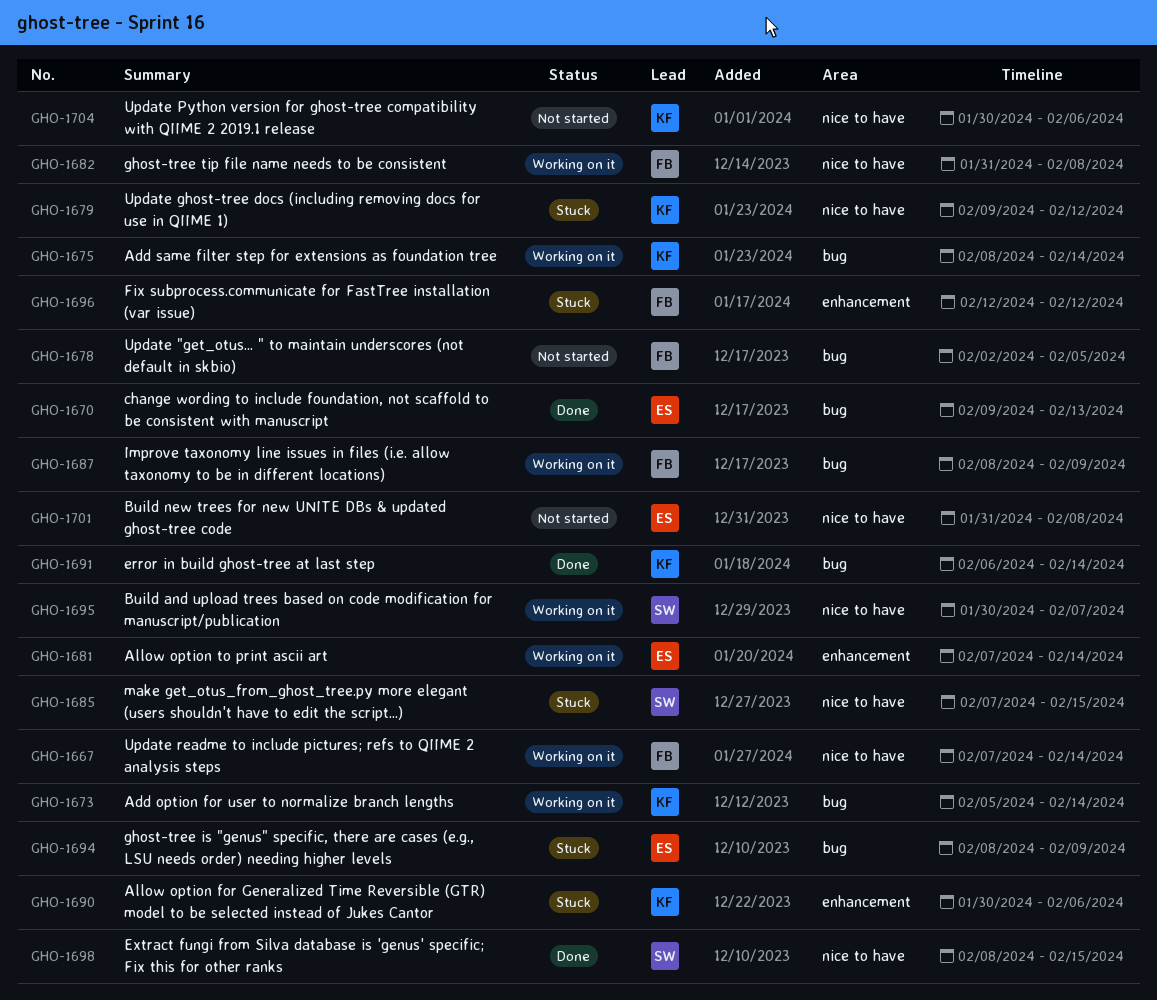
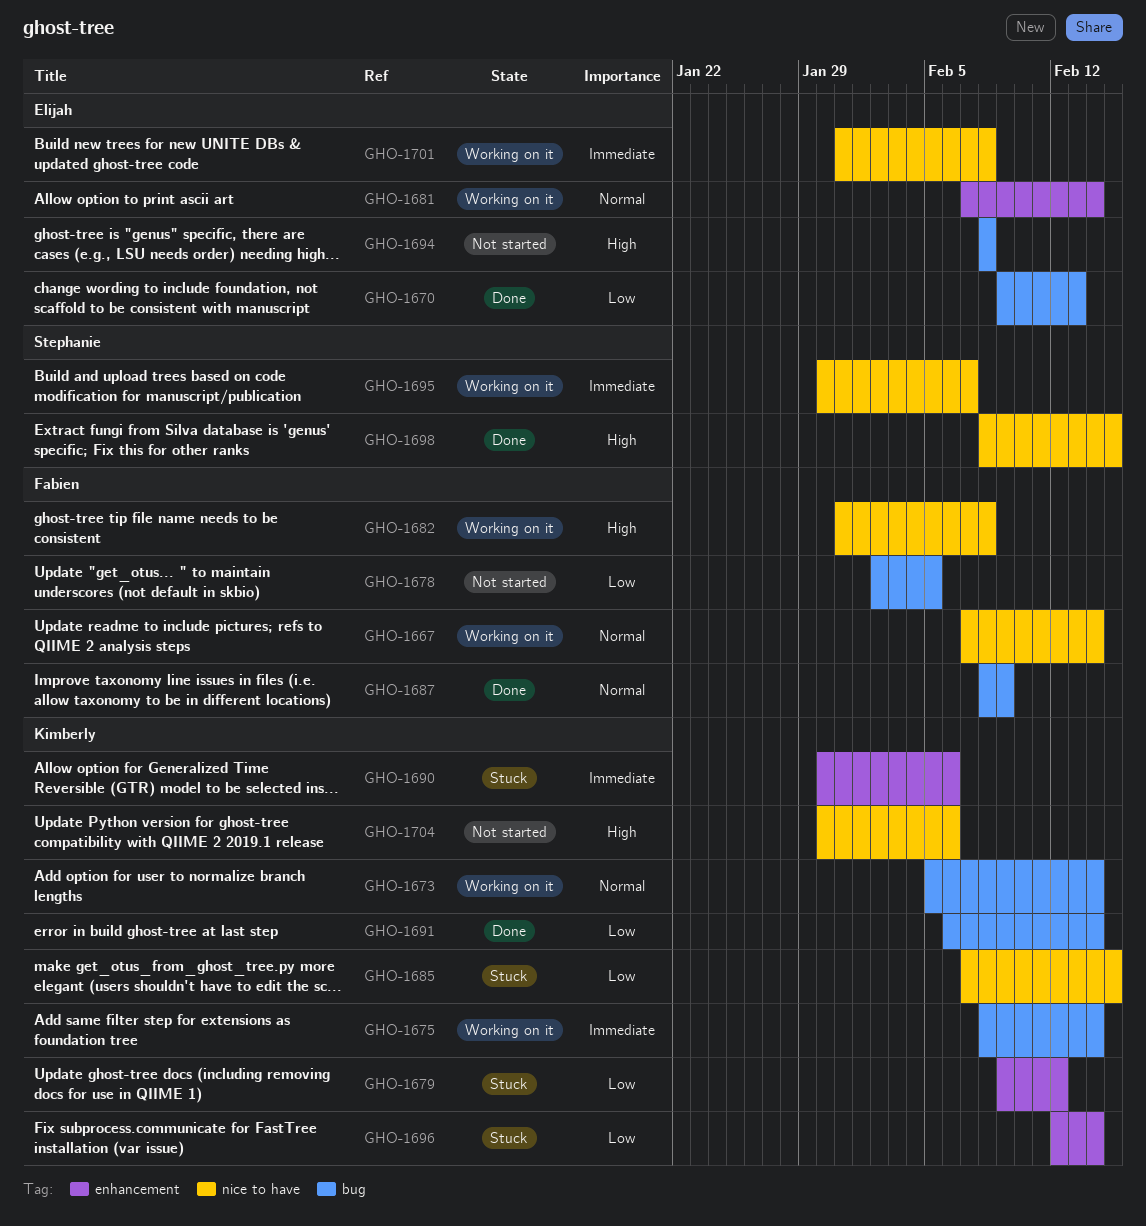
GHO-1679, label: nice to have -> enhancement
GHO-1685, owner: Stephanie -> Kimberly
GHO-1687, status: Working on it -> Done
GHO-1694, status: Stuck -> Not started
GHO-1694, due: Feb 9 -> Feb 8
GHO-1696, owner: Fabien -> Kimberly
GHO-1696, due: Feb 12 -> Feb 14
GHO-1701, status: Not started -> Working on it

